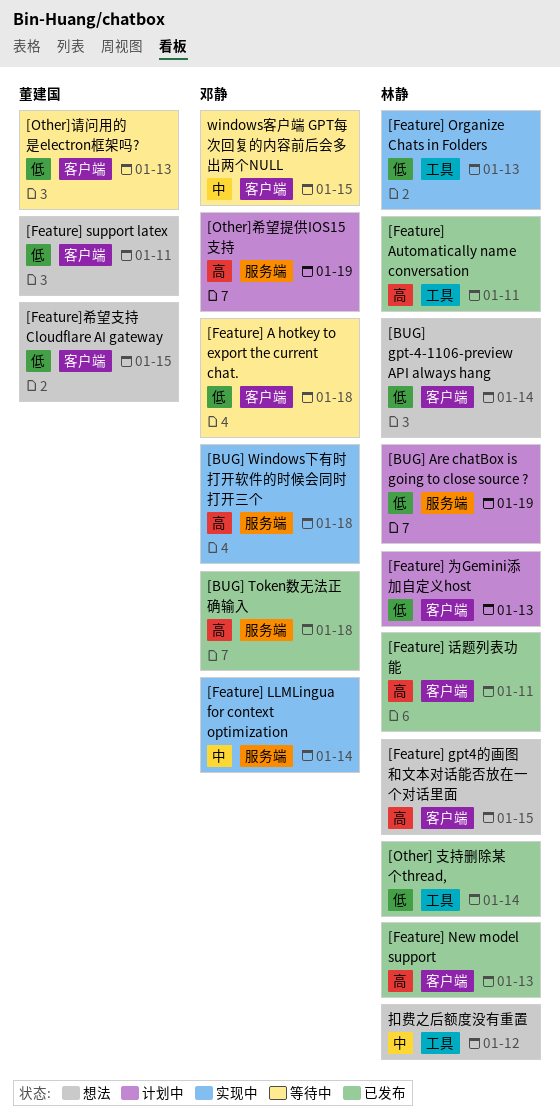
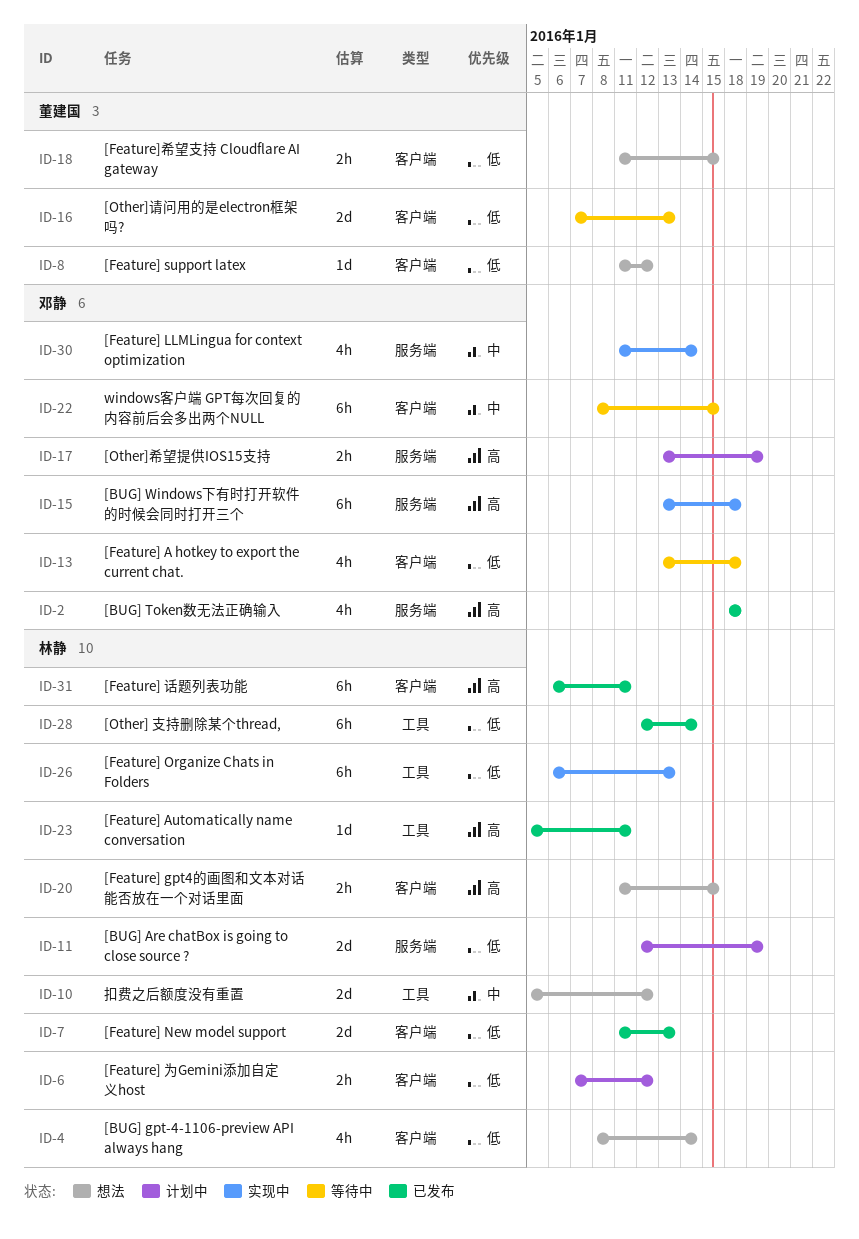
[Feature] New model support, priority: 高 -> 低
[Feature] support latex, due: Jan 11 -> Jan 12
[Feature] 为Gemini添加自定义host, due: Jan 13 -> Jan 12

